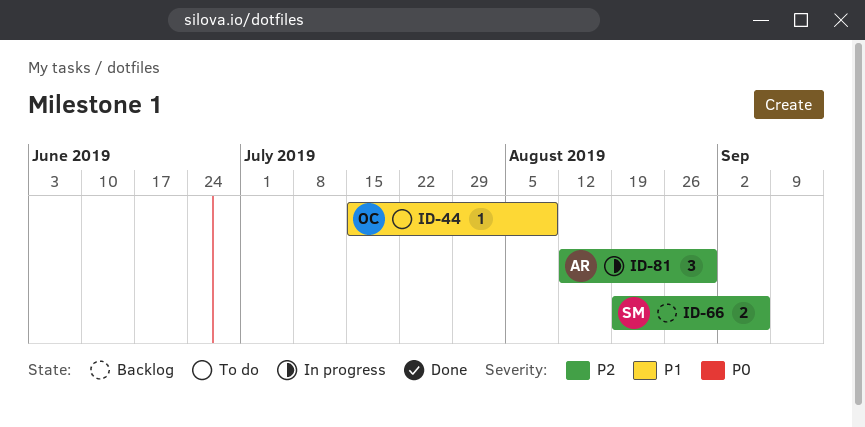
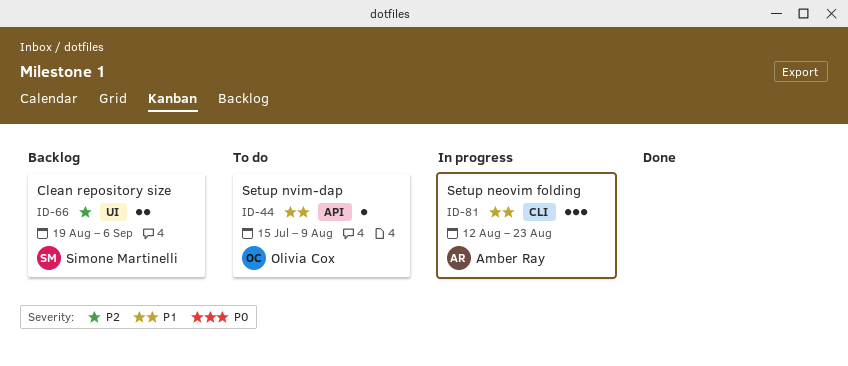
ID-81, priority: P2 -> P1
ID-81, due: Aug 30 -> Aug 23

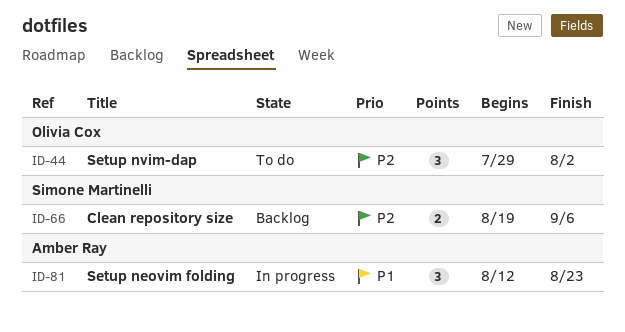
ID-44, priority: P1 -> P2
ID-44, estimate: 1 -> 3
ID-44, start: Jul 15 -> Jul 29
ID-44, due: Aug 9 -> Aug 2

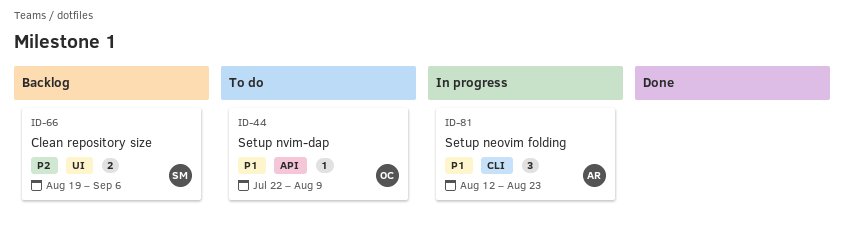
ID-44, priority: P2 -> P1
ID-44, estimate: 3 -> 1
ID-44, start: Jul 29 -> Jul 22
ID-44, due: Aug 2 -> Aug 9

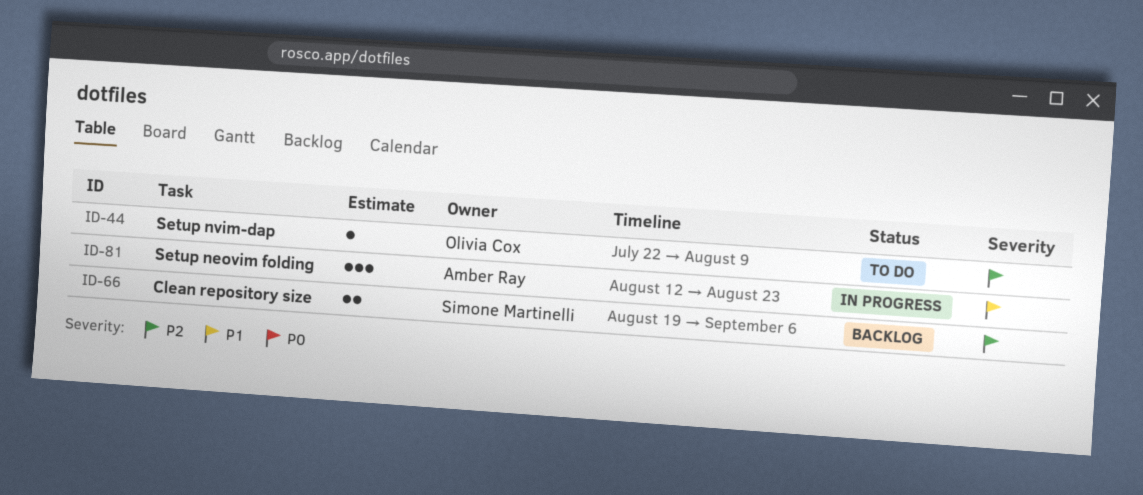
ID-44, priority: P1 -> P2

